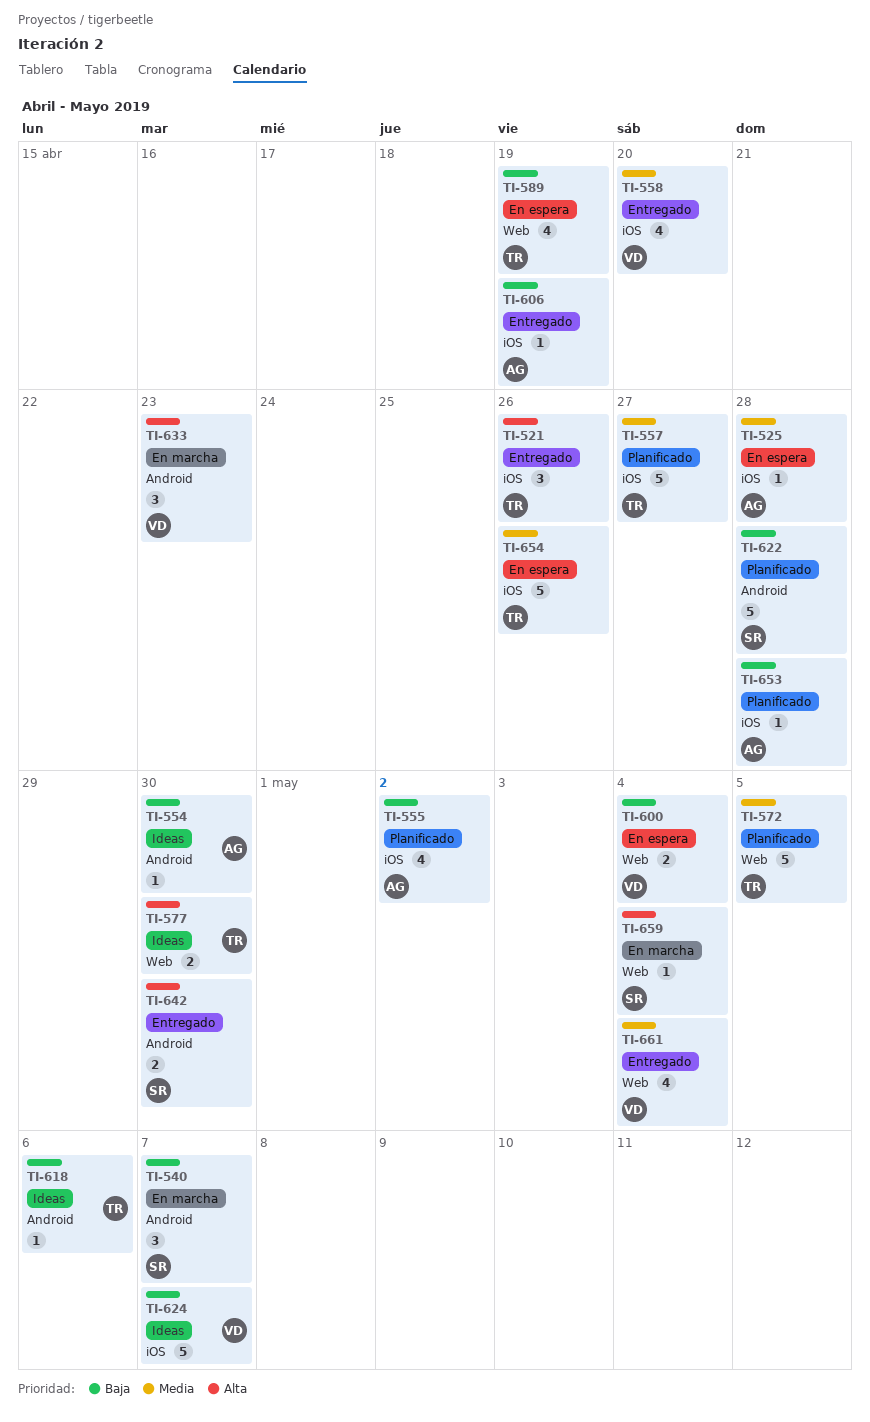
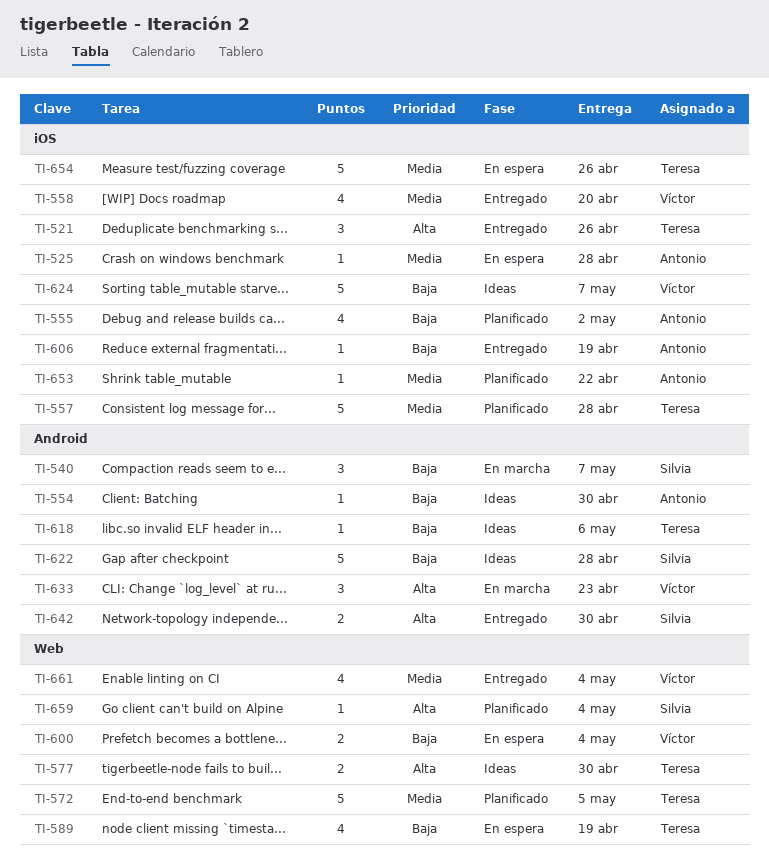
TI-557, due: Apr 27 -> Apr 28
TI-622, status: Planificado -> Ideas
TI-653, priority: Baja -> Media
TI-653, due: Apr 28 -> Apr 22
TI-659, status: En marcha -> Planificado

